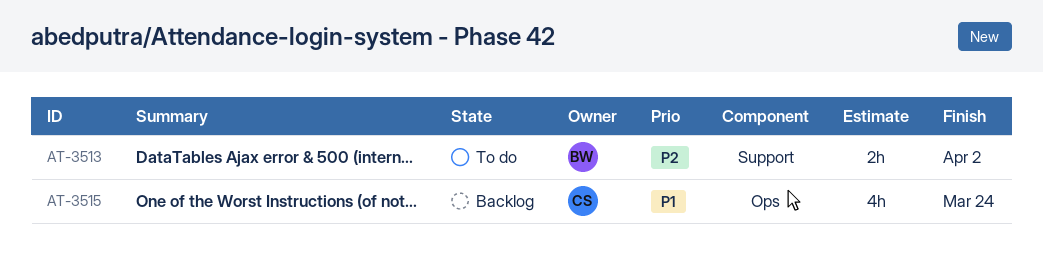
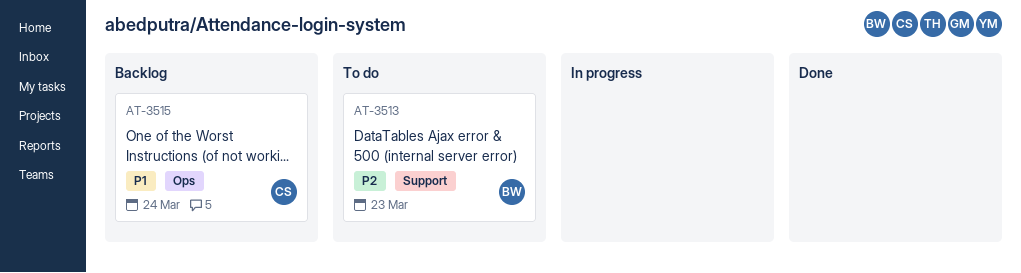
AT-3513, due: Apr 2 -> Mar 23

